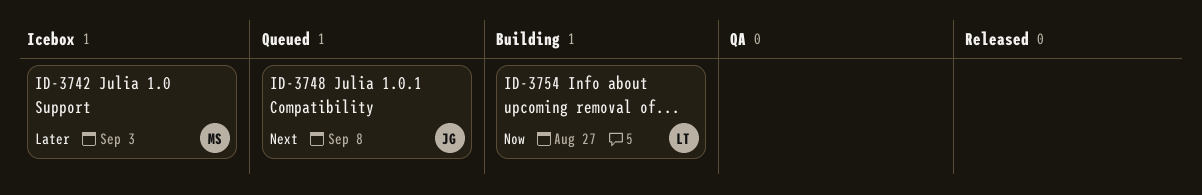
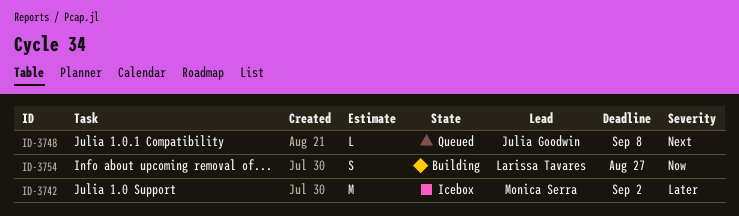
ID-3742, due: Sep 3 -> Sep 2

